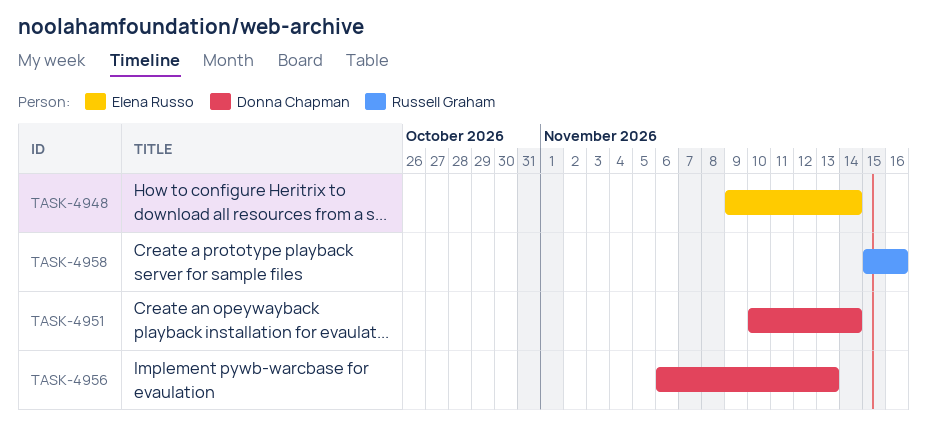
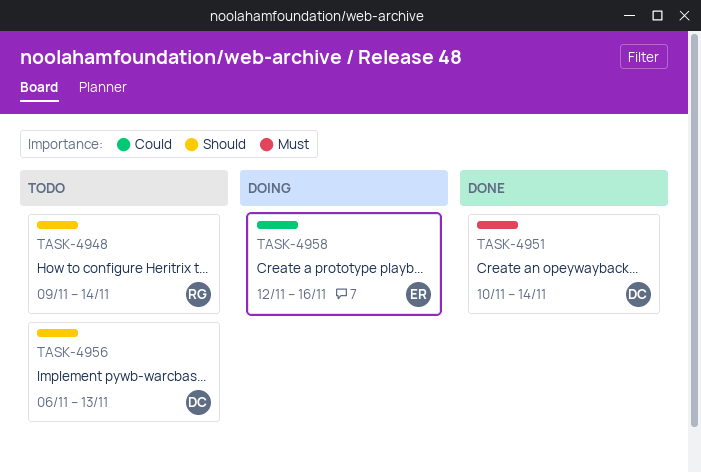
TASK-4948, owner: Elena Russo -> Russell Graham
TASK-4958, owner: Russell Graham -> Elena Russo
TASK-4958, start: Nov 15 -> Nov 12

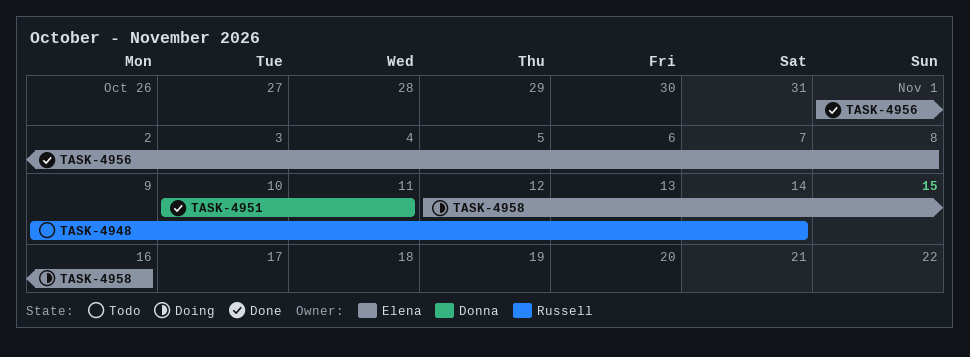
TASK-4951, due: Nov 14 -> Nov 11
TASK-4956, status: Todo -> Done
TASK-4956, owner: Donna -> Elena
TASK-4956, start: Nov 6 -> Nov 1
TASK-4956, due: Nov 13 -> Nov 8

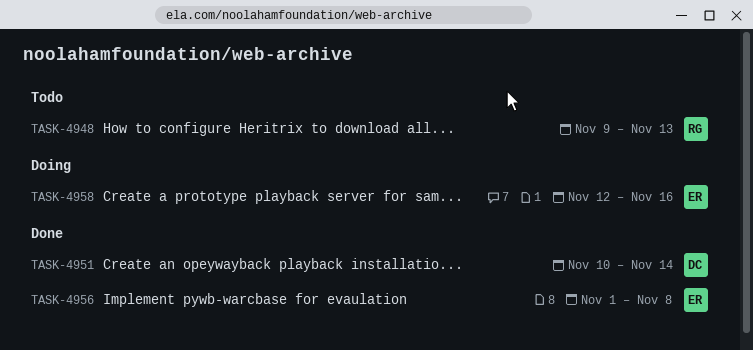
TASK-4948, due: Nov 14 -> Nov 13
TASK-4951, due: Nov 11 -> Nov 14

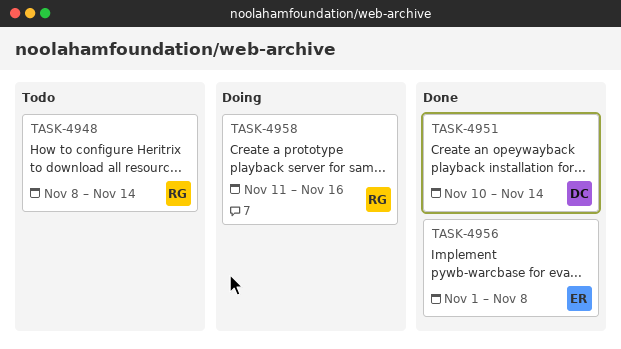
TASK-4948, start: Nov 9 -> Nov 8
TASK-4948, due: Nov 13 -> Nov 14
TASK-4958, owner: ER -> RG
TASK-4958, start: Nov 12 -> Nov 11

